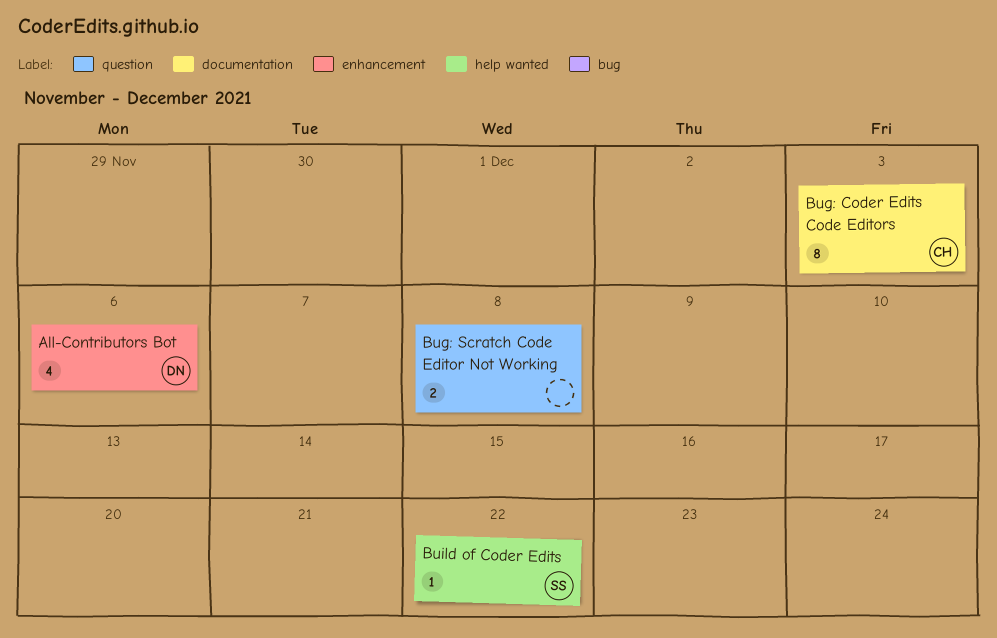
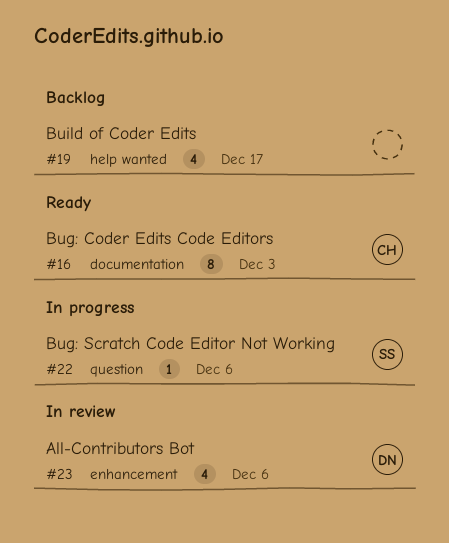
Bug: Scratch Code Editor Not Working, owner: none -> SS
Bug: Scratch Code Editor Not Working, estimate: 2 -> 1
Bug: Scratch Code Editor Not Working, due: Dec 8 -> Dec 6
Build of Coder Edits, owner: SS -> none
Build of Coder Edits, estimate: 1 -> 4
Build of Coder Edits, due: Dec 22 -> Dec 17

